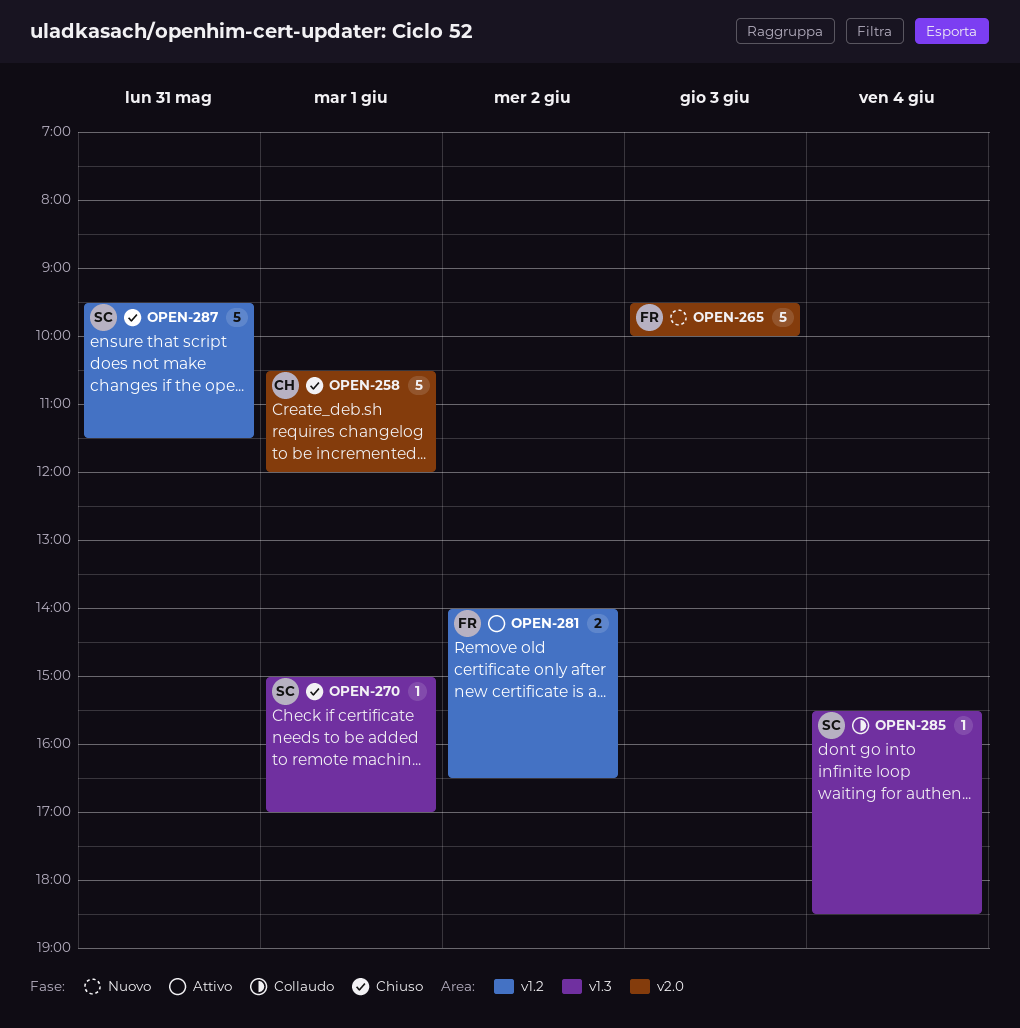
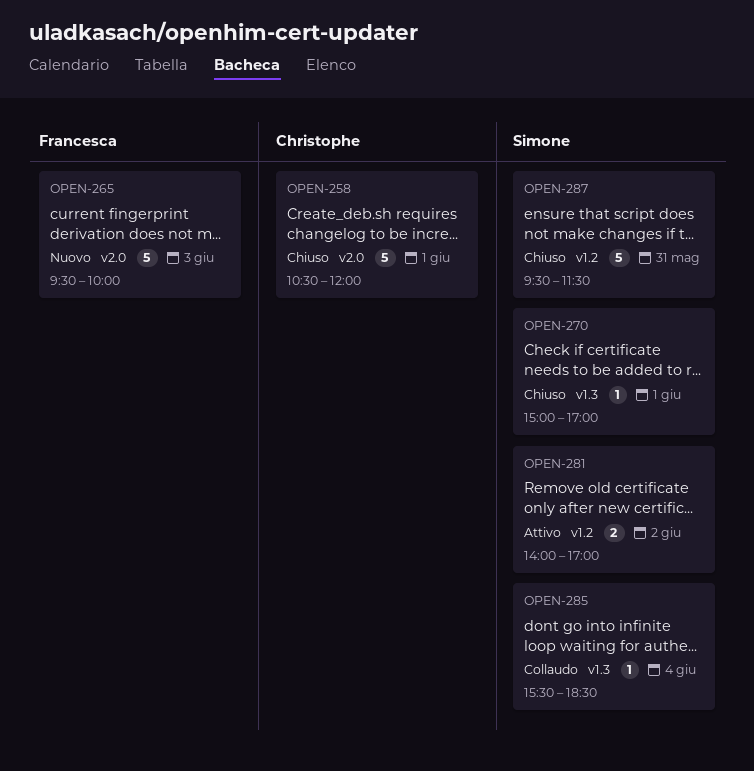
OPEN-281, owner: Francesca -> Simone
OPEN-281, ends: 16:30 -> 17:00

